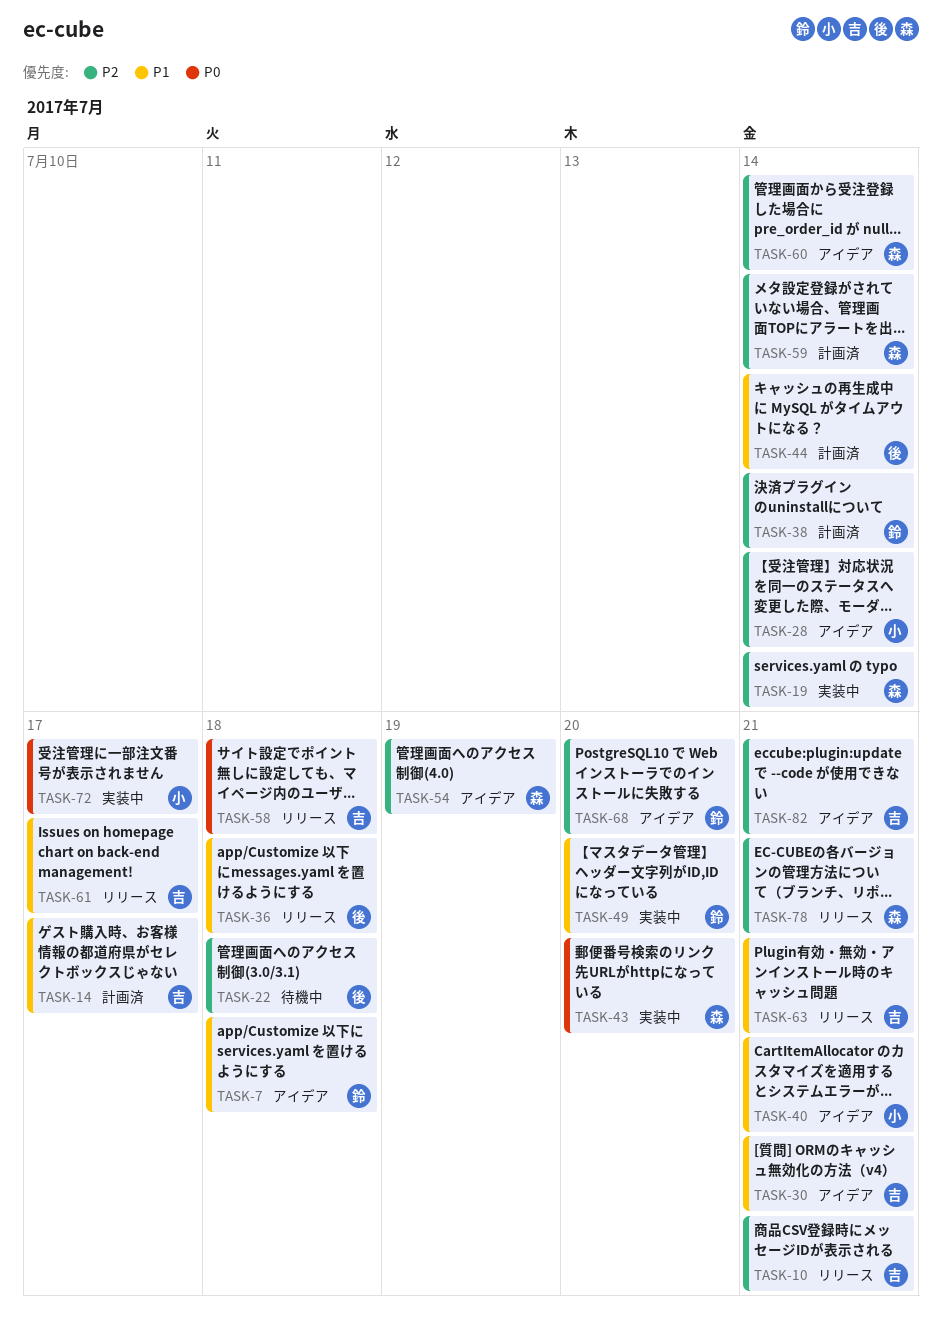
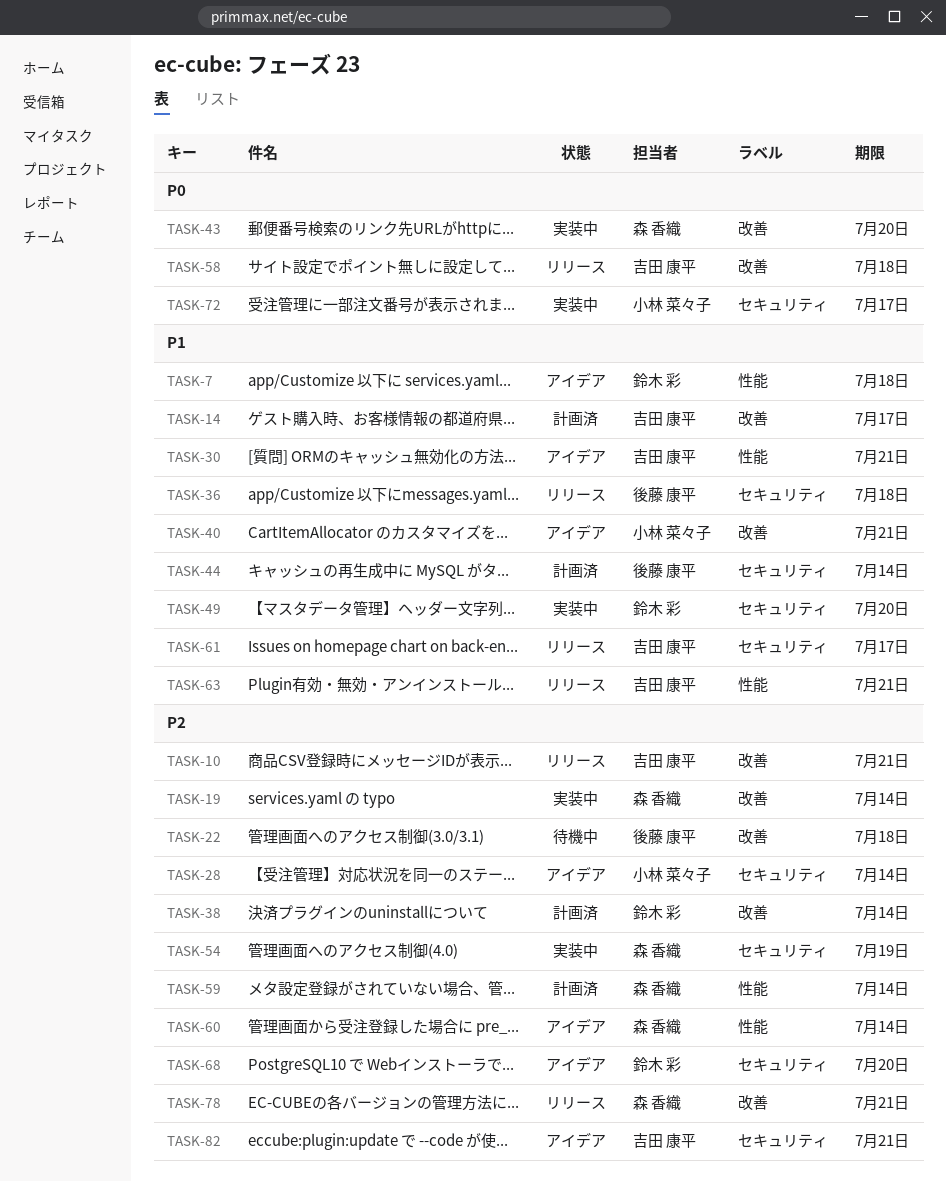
TASK-54, status: アイデア -> 実装中

